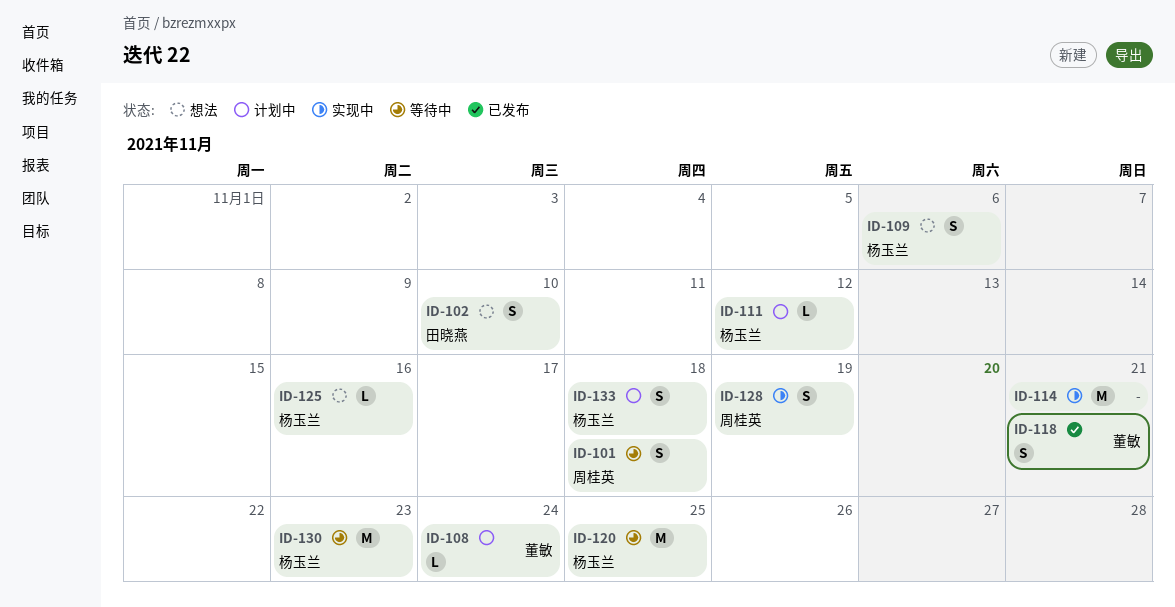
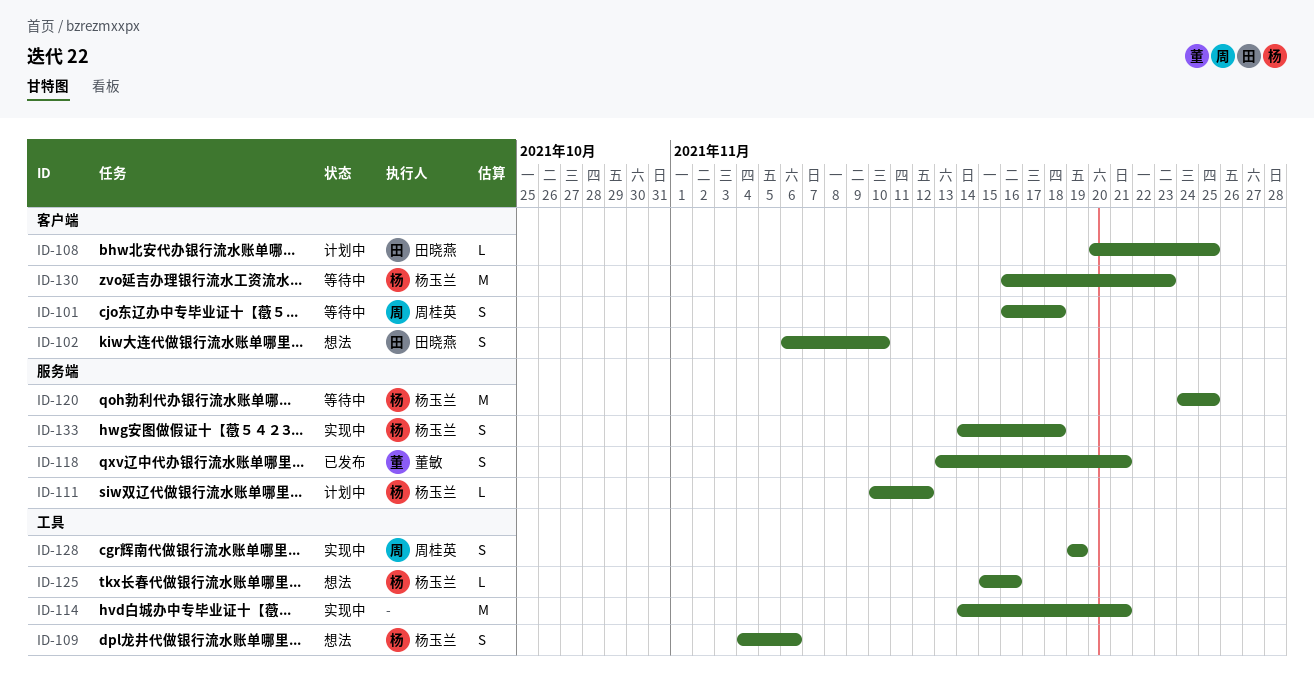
ID-108, owner: 董敏 -> 田晓燕
ID-108, due: Nov 24 -> Nov 25
ID-133, status: 计划中 -> 实现中

